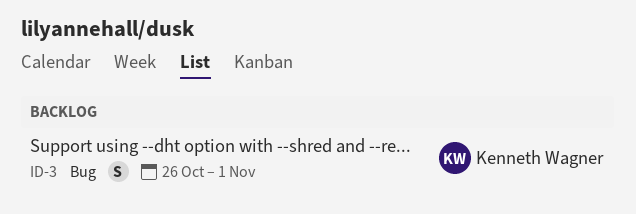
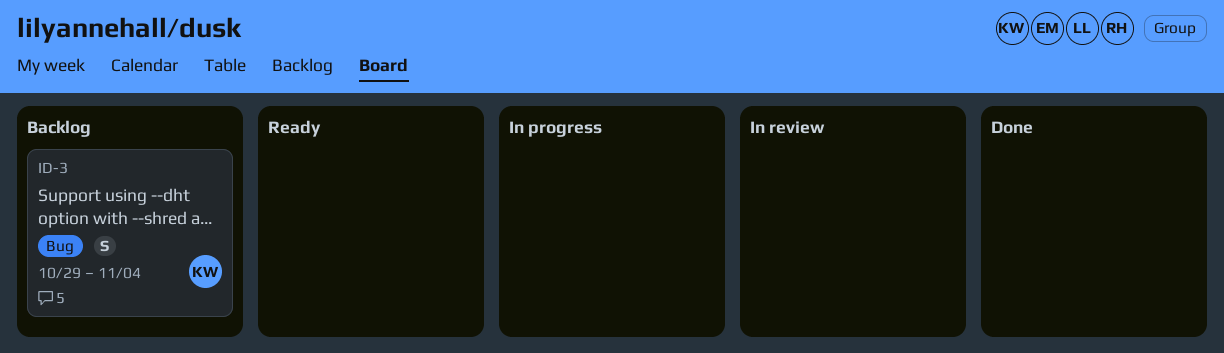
ID-3, start: Oct 26 -> Oct 29
ID-3, due: Nov 1 -> Nov 4

